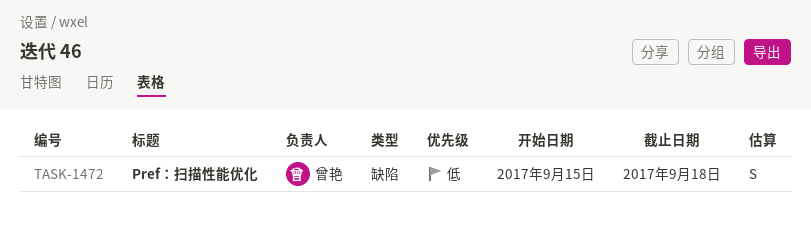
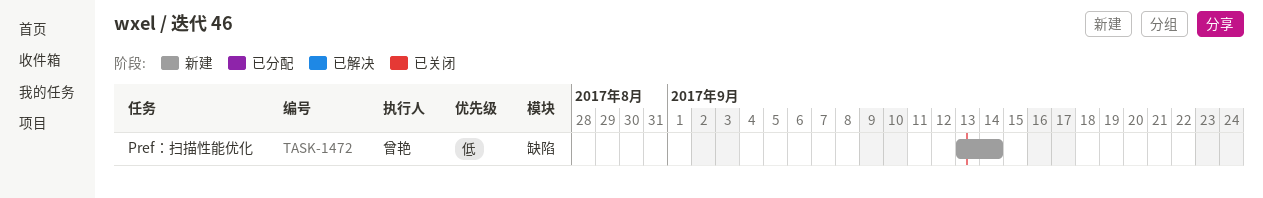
TASK-1472, start: Sep 15 -> Sep 13
TASK-1472, due: Sep 18 -> Sep 14

